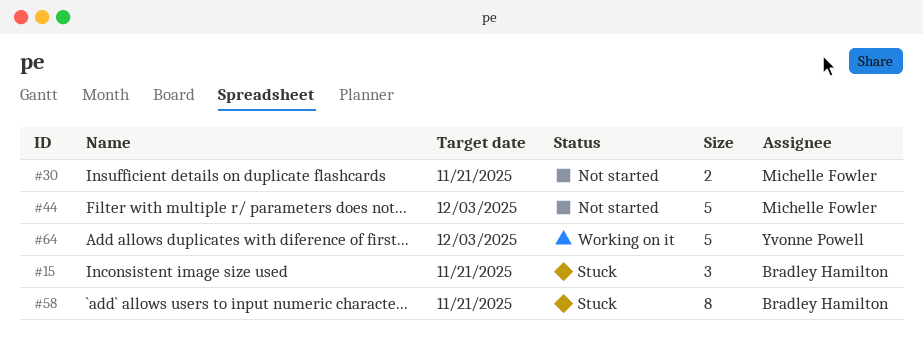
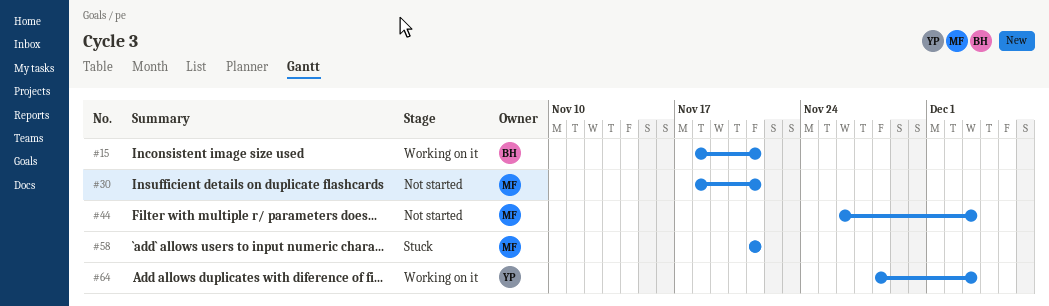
#15, status: Stuck -> Working on it
#58, owner: Bradley Hamilton -> Michelle Fowler

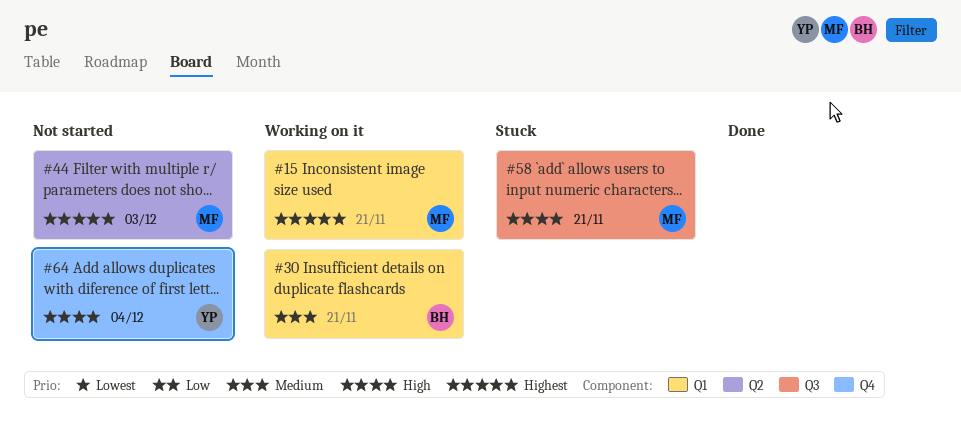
#15, owner: BH -> MF
#30, status: Not started -> Working on it
#30, owner: MF -> BH
#64, status: Working on it -> Not started
#64, due: Dec 3 -> Dec 4

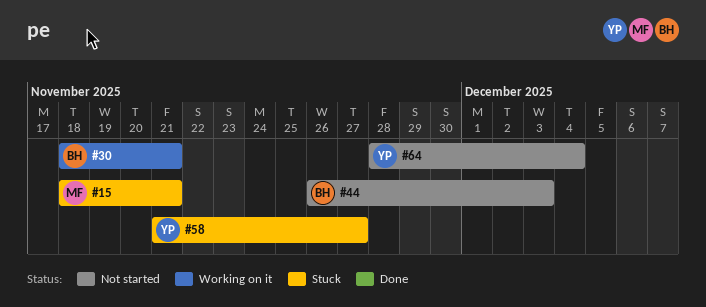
#15, status: Working on it -> Stuck
#44, owner: MF -> BH
#58, owner: MF -> YP
#58, due: Nov 21 -> Nov 27

